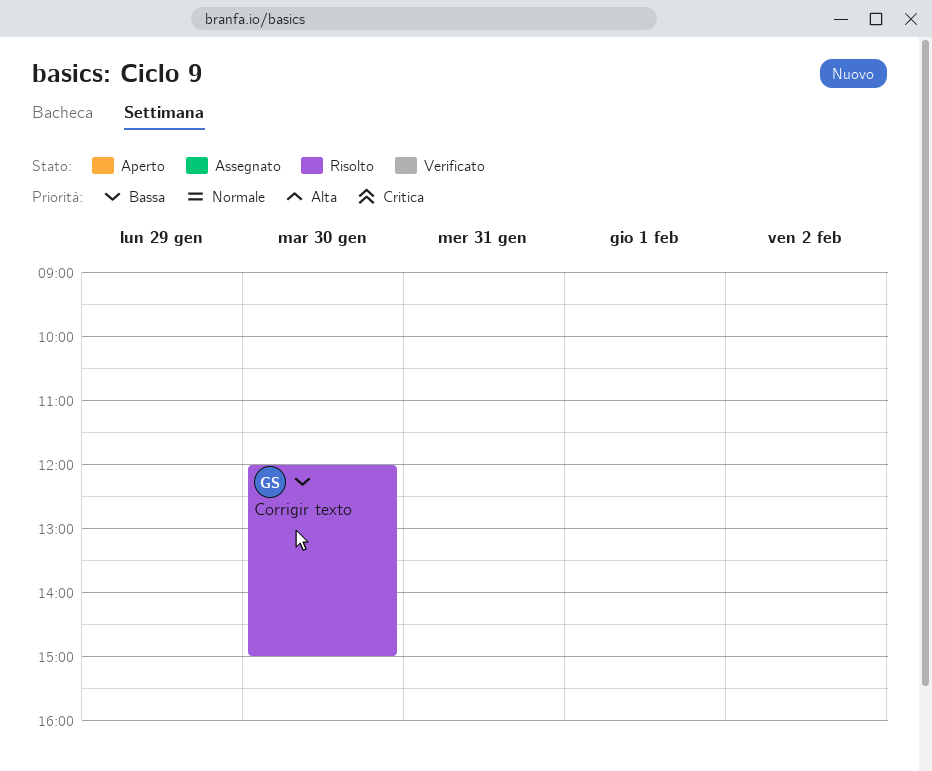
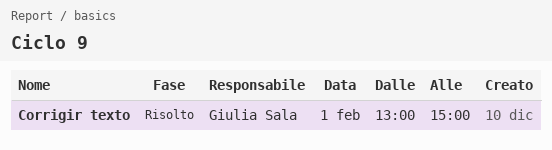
Corrigir texto, day: Jan 30 -> Feb 1
Corrigir texto, begins: 12:00 -> 13:00

